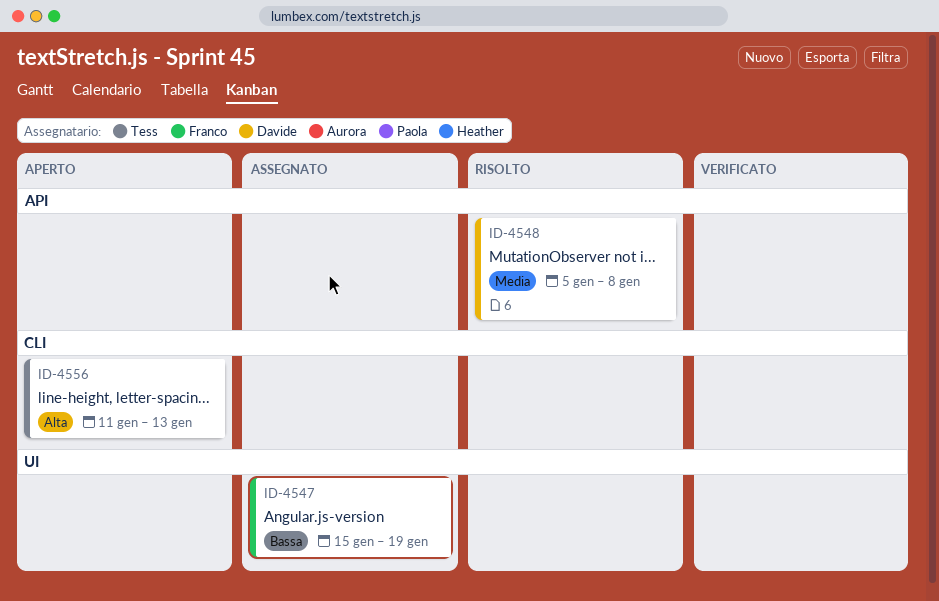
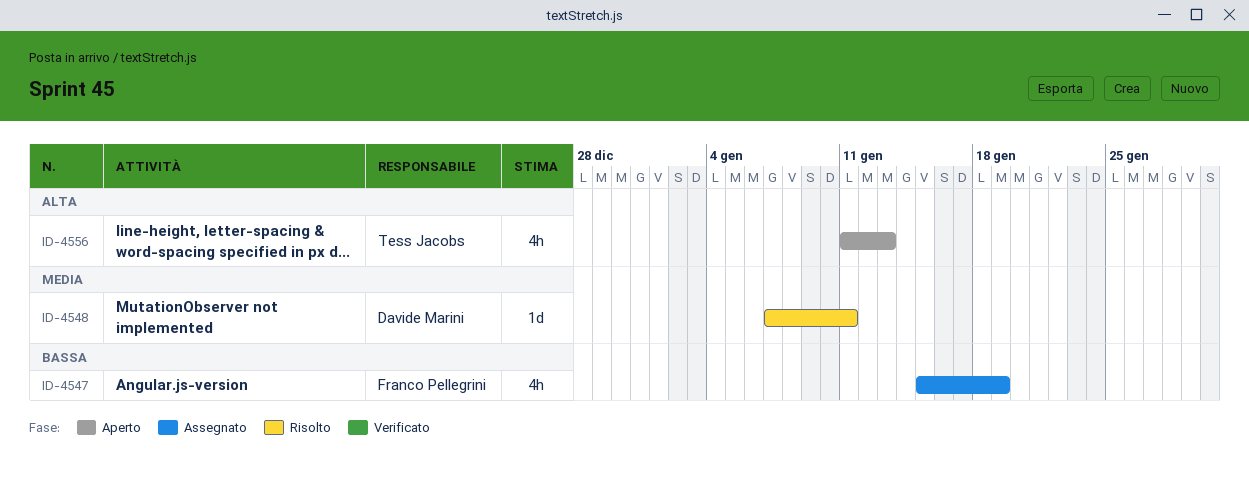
ID-4548, start: Jan 5 -> Jan 7
ID-4548, due: Jan 8 -> Jan 11

